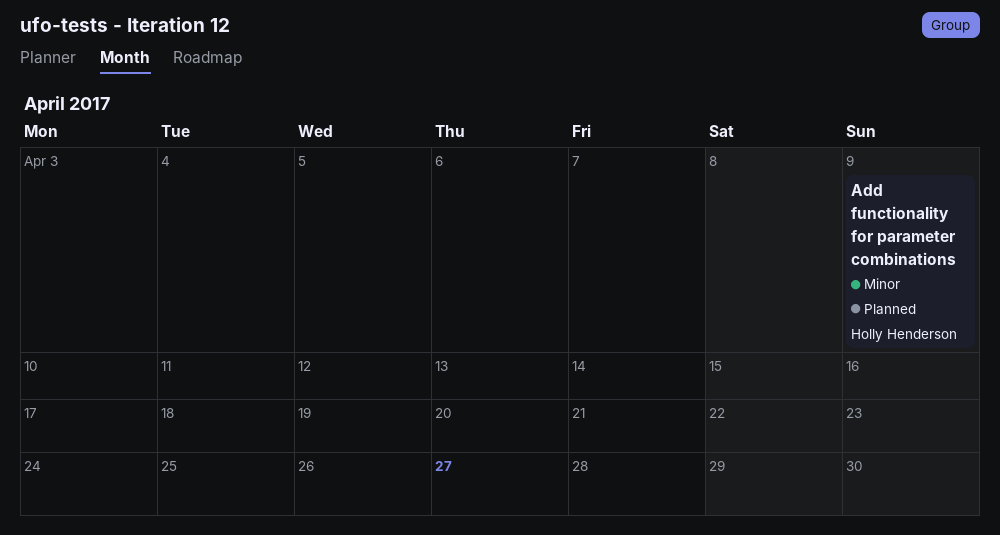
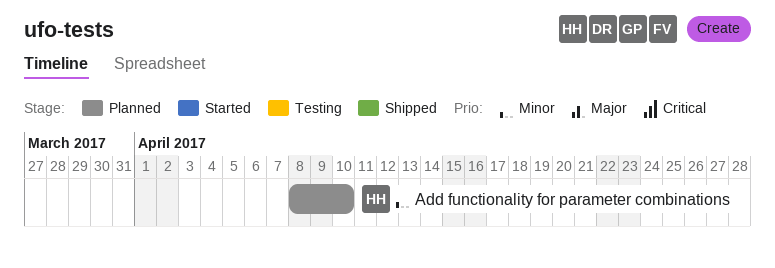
Add functionality for parameter combinations, due: Apr 9 -> Apr 10

